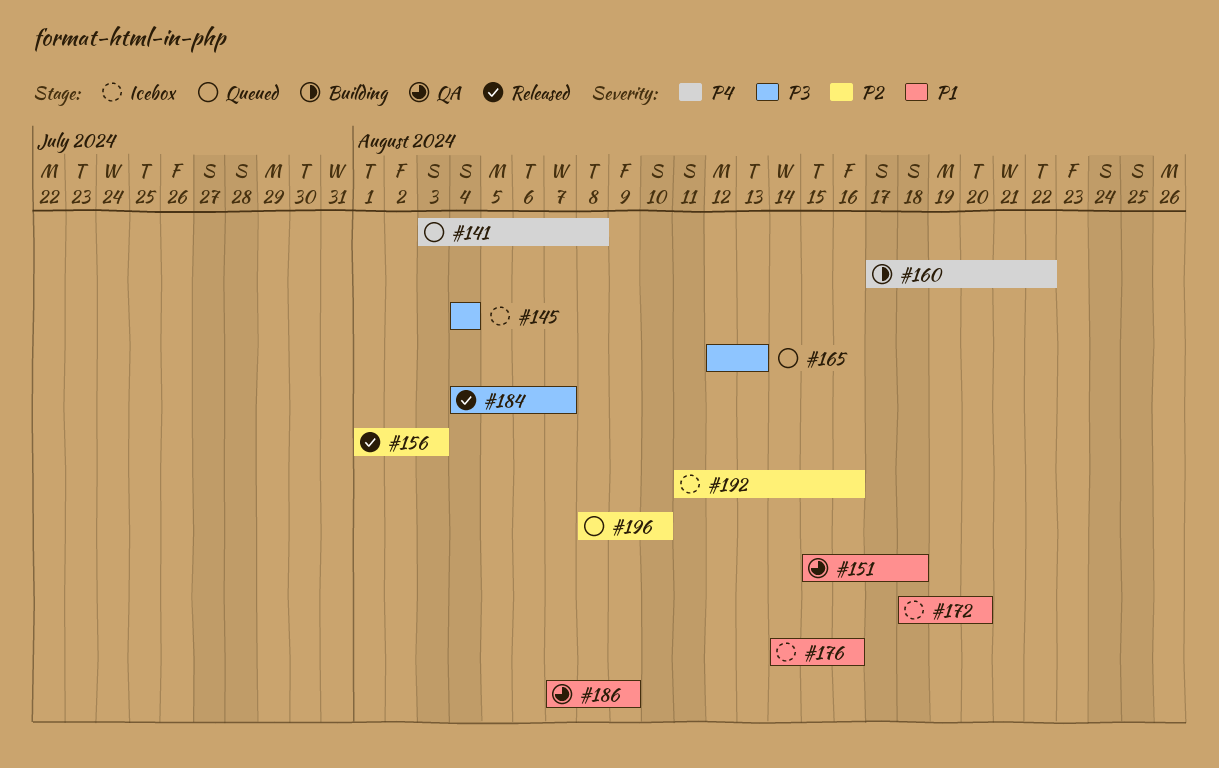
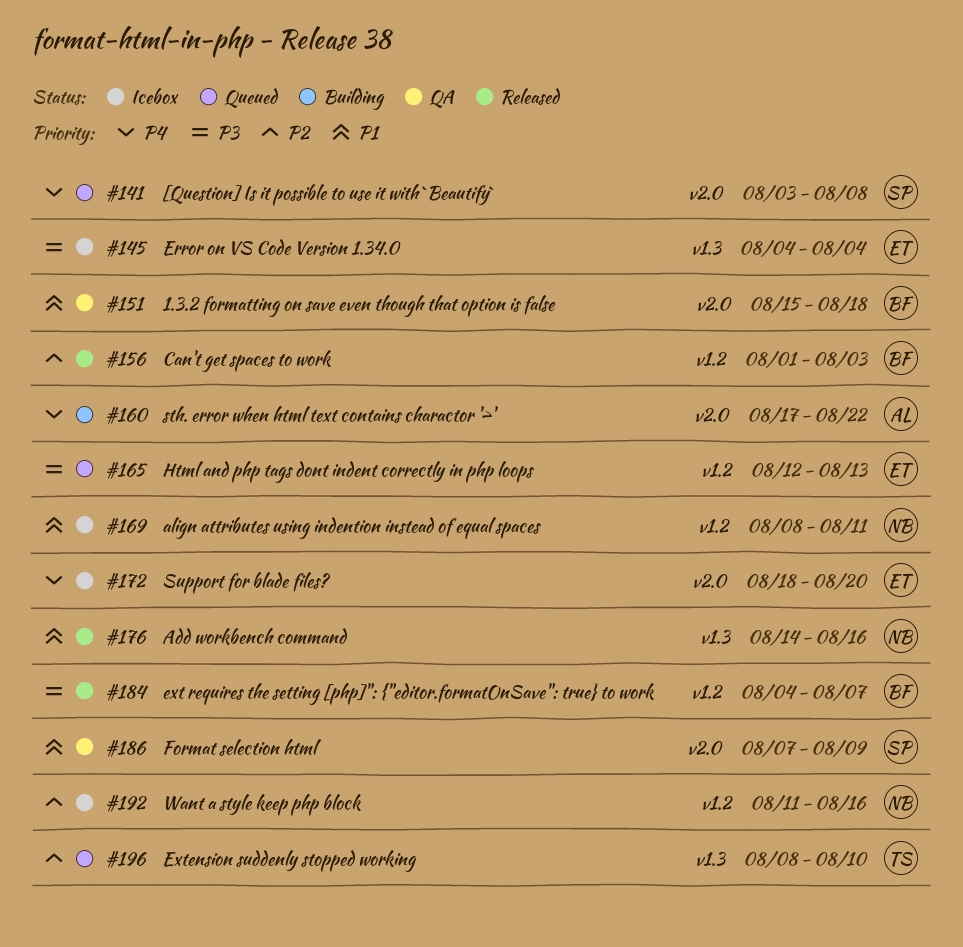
#169: none -> present
#172, priority: P1 -> P4
#176, status: Icebox -> Released

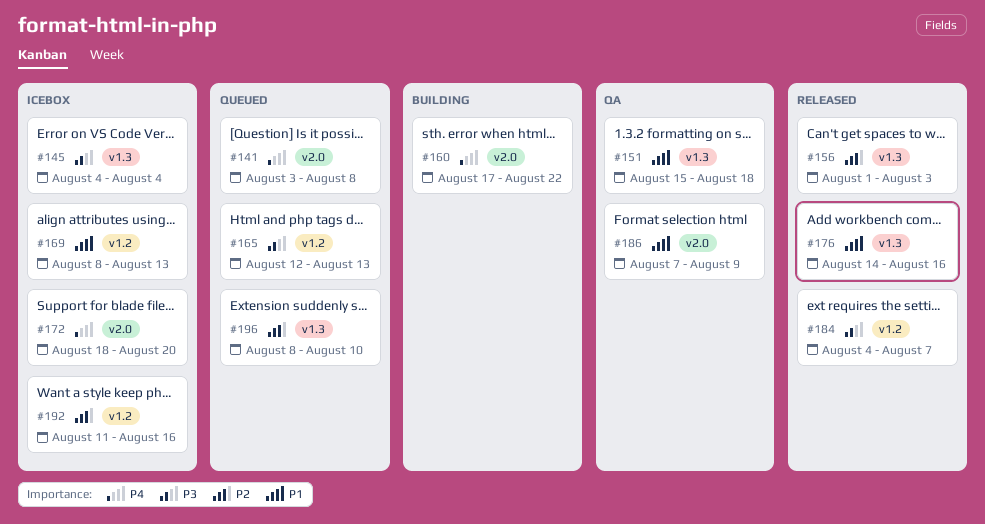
#151, label: v2.0 -> v1.3
#156, label: v1.2 -> v1.3
#169, due: Aug 11 -> Aug 13

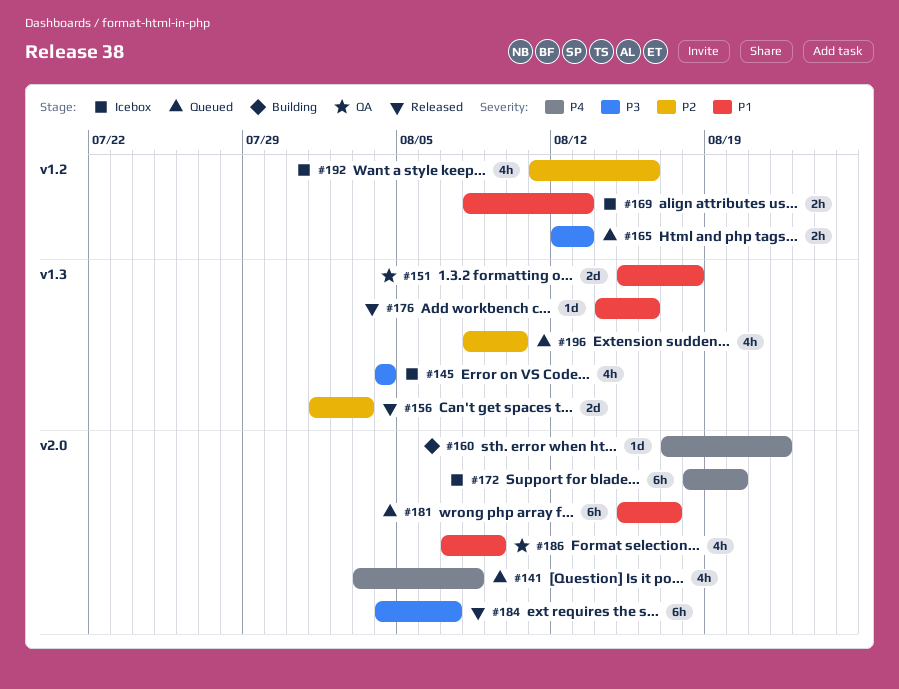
#181: none -> present
#184, label: v1.2 -> v2.0

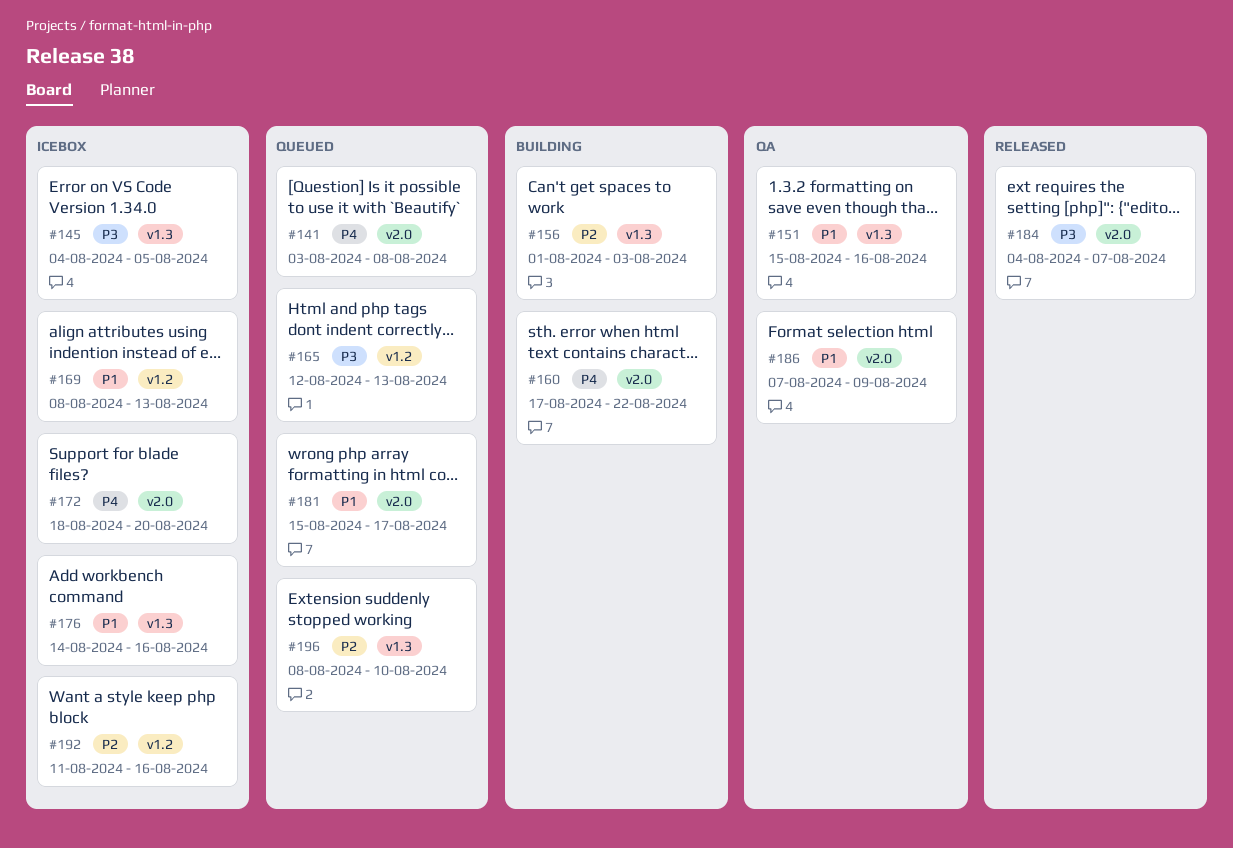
#145, due: Aug 4 -> Aug 5
#151, due: Aug 18 -> Aug 16
#156, status: Released -> Building
#176, status: Released -> Icebox

